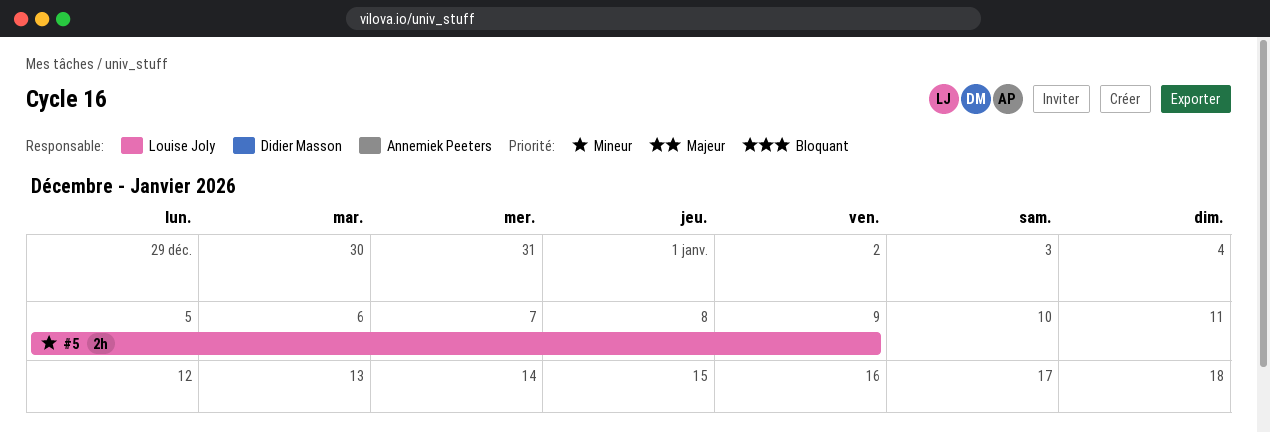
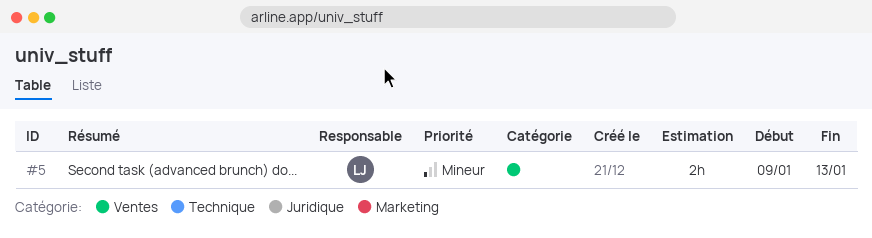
#5, start: Jan 5 -> Jan 9
#5, due: Jan 9 -> Jan 13

